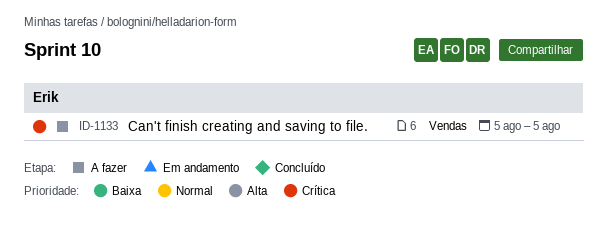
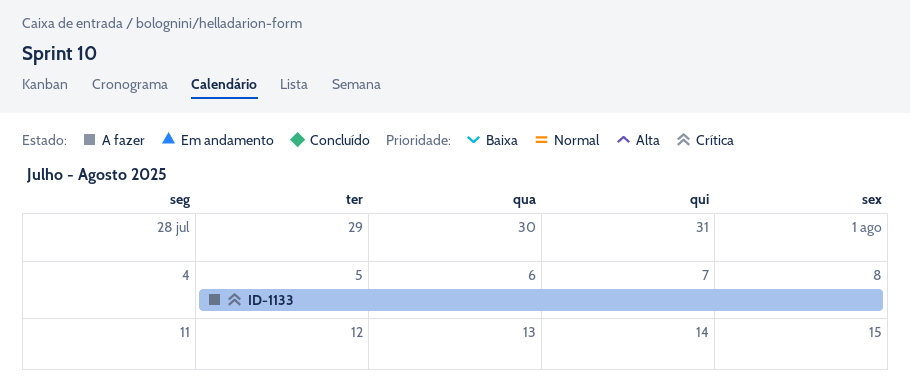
ID-1133, due: Aug 5 -> Aug 8

